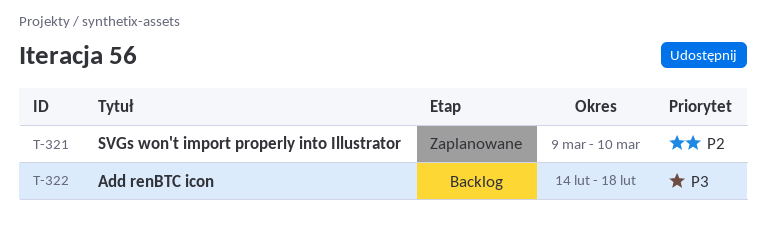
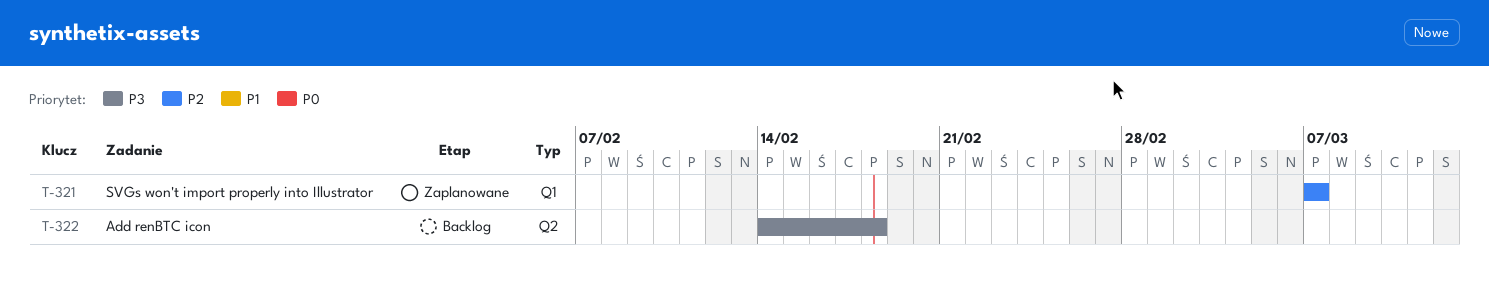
T-321, start: Mar 9 -> Mar 7
T-321, due: Mar 10 -> Mar 7

